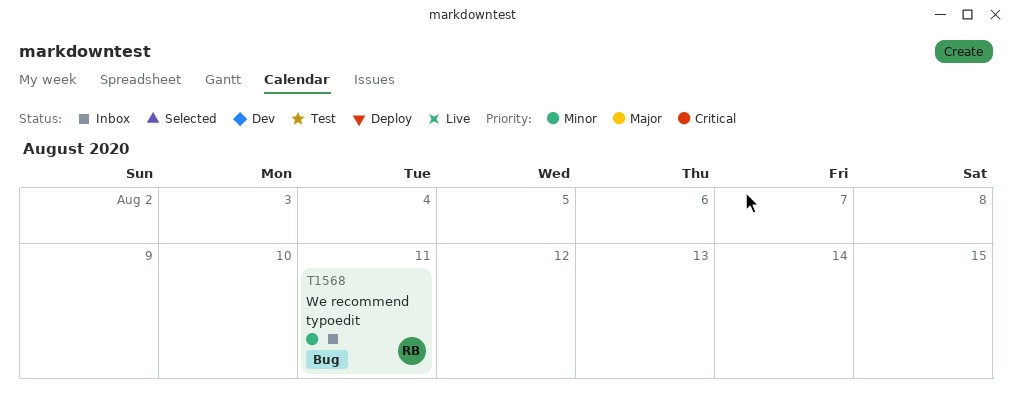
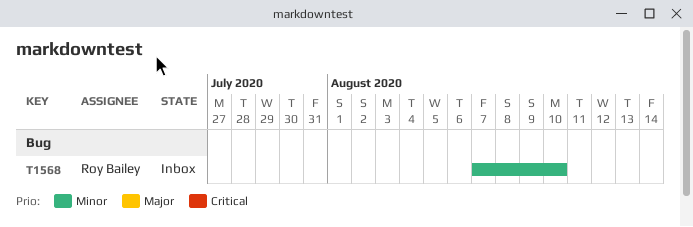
T1568, due: Aug 11 -> Aug 10

